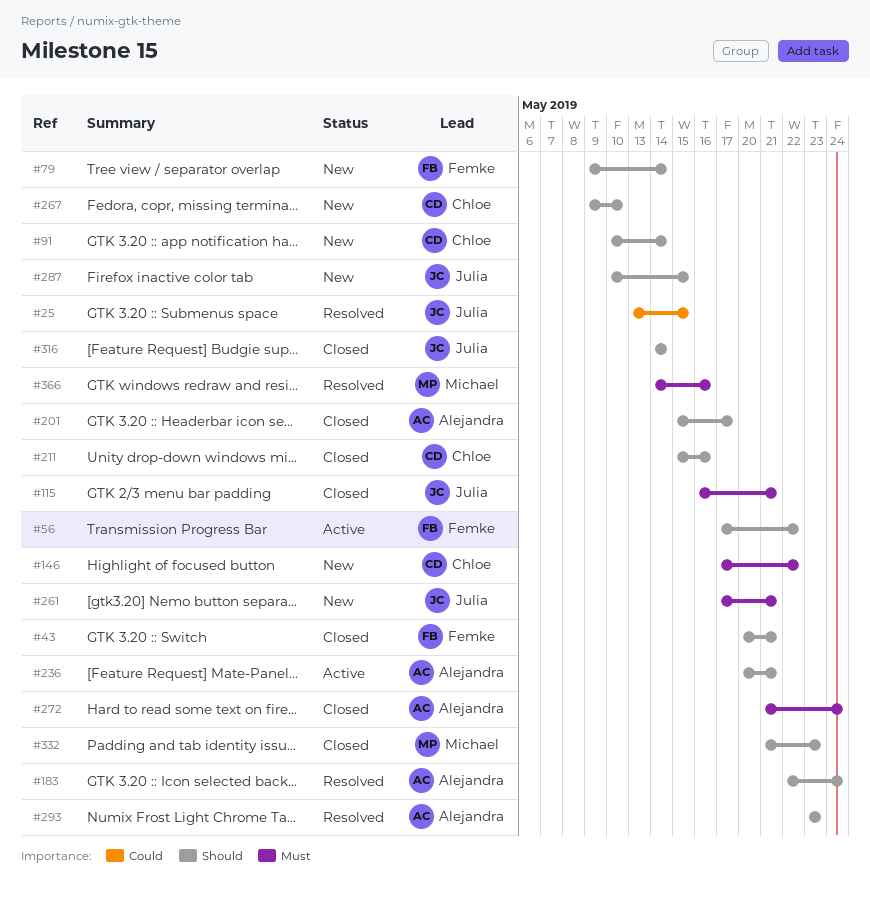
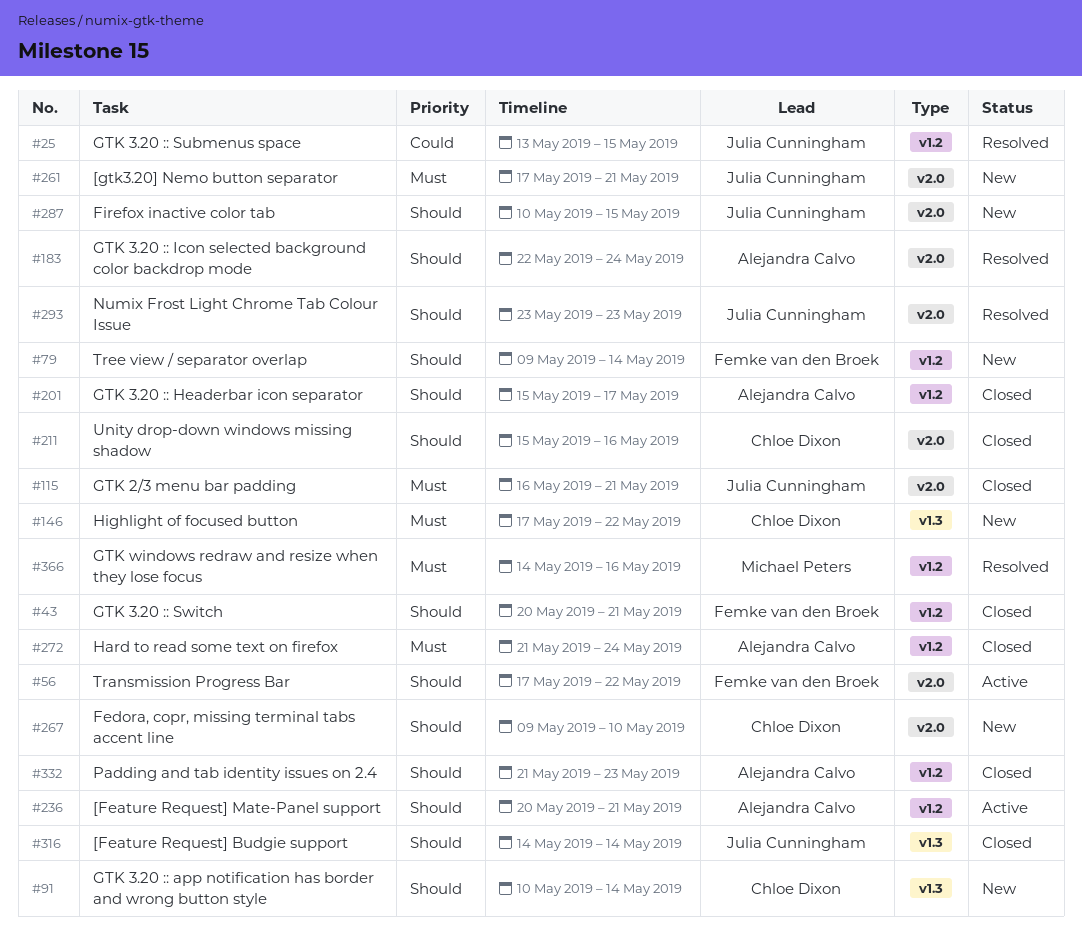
#293, owner: Alejandra Calvo -> Julia Cunningham
#332, owner: Michael Peters -> Alejandra Calvo

